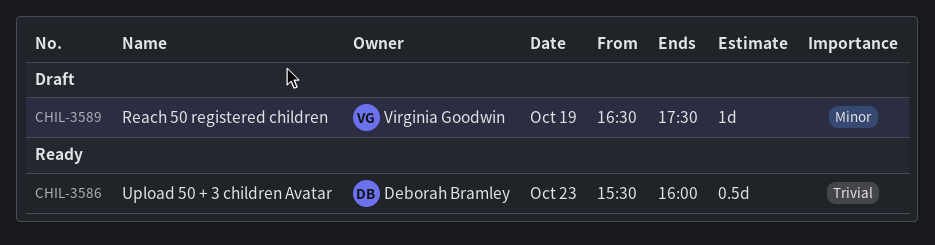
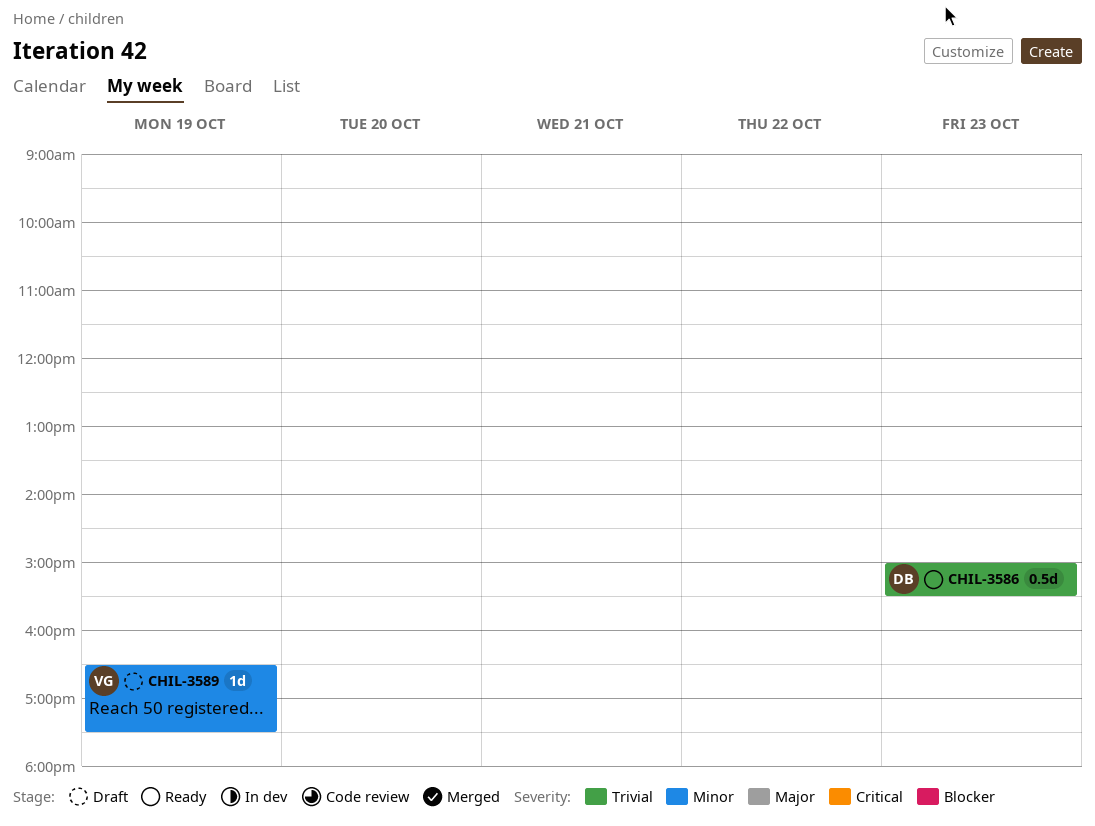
CHIL-3586, begins: 15:30 -> 15:00
CHIL-3586, ends: 16:00 -> 15:30

